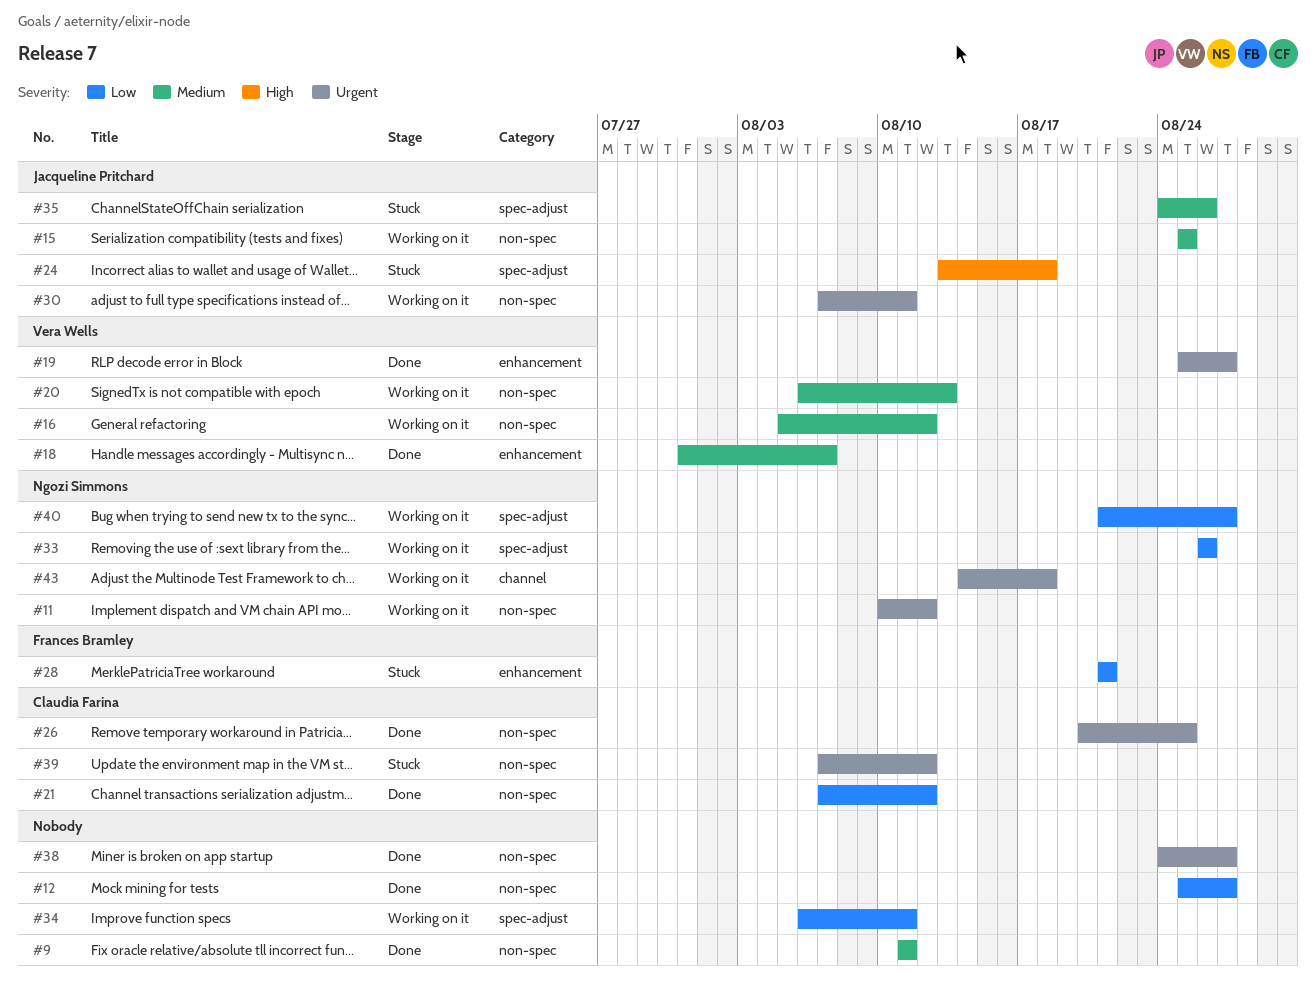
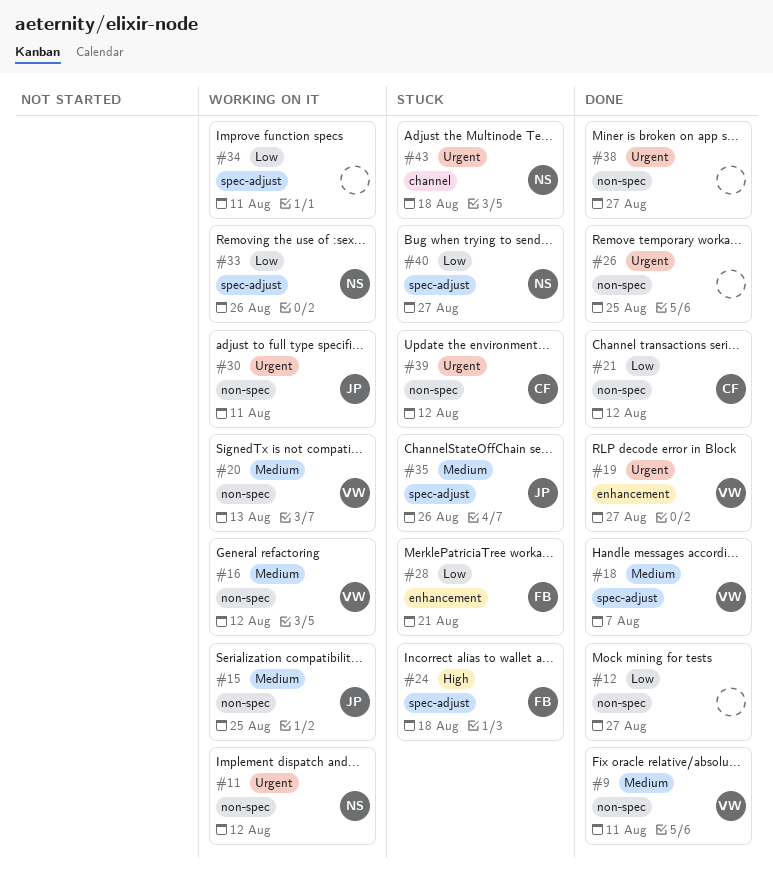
#9, owner: none -> Vera Wells
#18, label: enhancement -> spec-adjust
#24, owner: Jacqueline Pritchard -> Frances Bramley
#26, owner: Claudia Farina -> none
#40, status: Working on it -> Stuck
#43, status: Working on it -> Stuck

